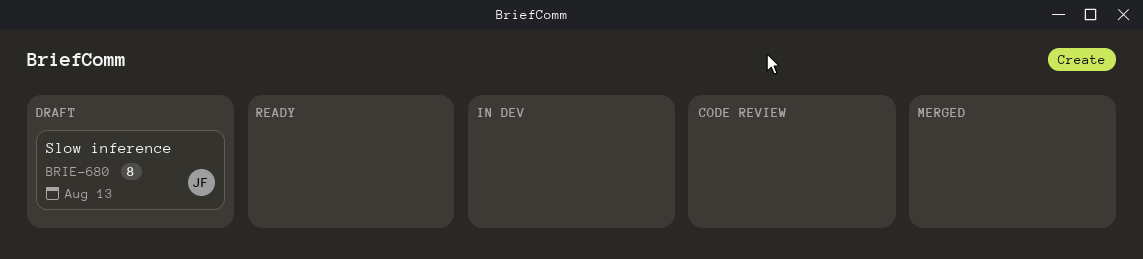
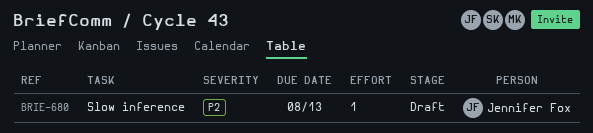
BRIE-680, estimate: 8 -> 1

